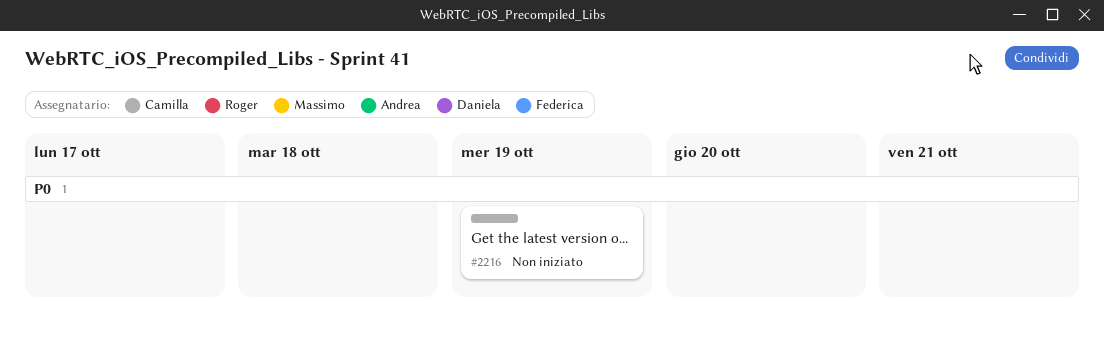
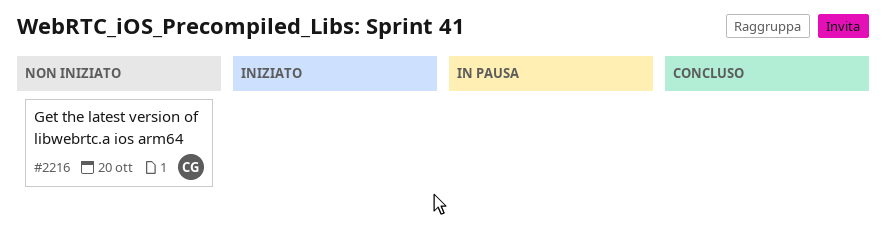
#2216, due: Oct 19 -> Oct 20

